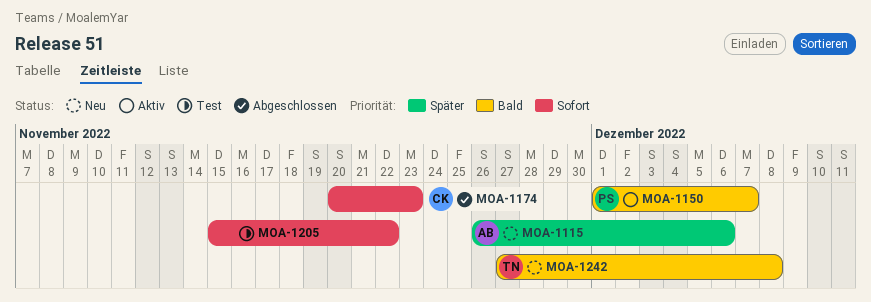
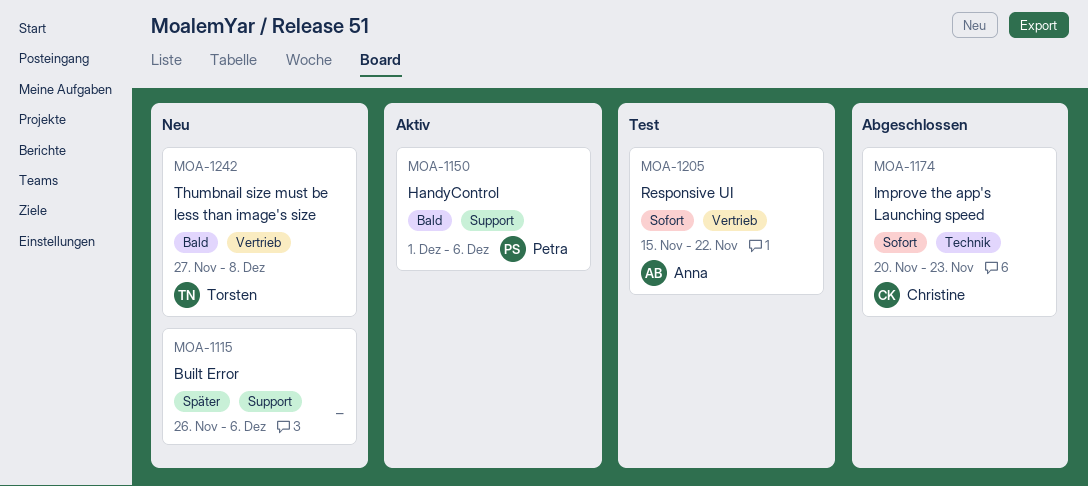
MOA-1115, owner: Anna -> none
MOA-1150, due: Dec 7 -> Dec 6
MOA-1205, owner: none -> Anna

